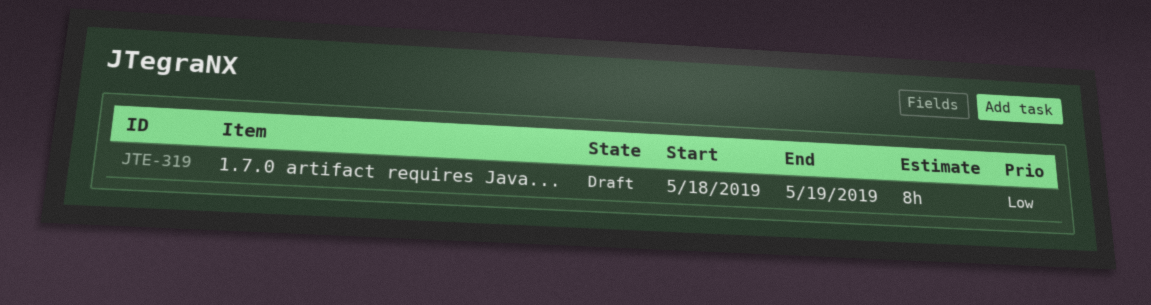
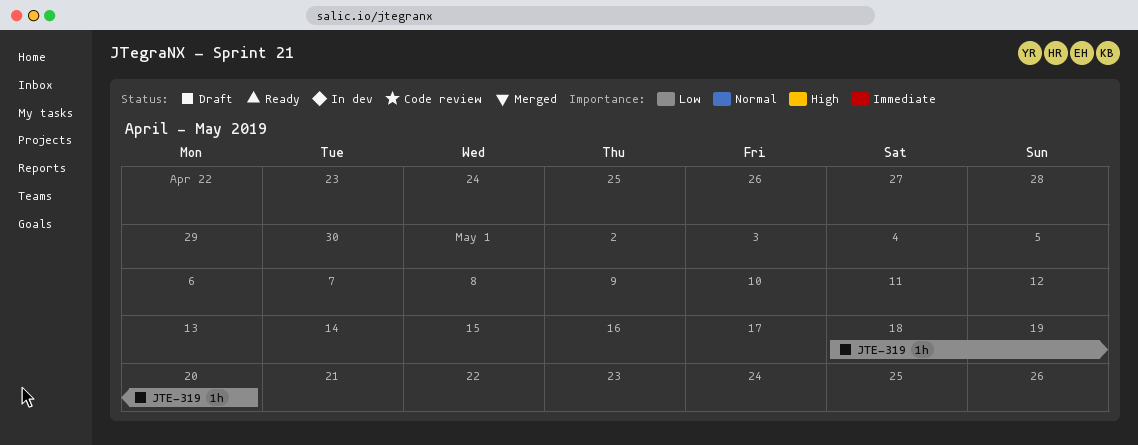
JTE-319, estimate: 8h -> 1h
JTE-319, due: May 19 -> May 20

